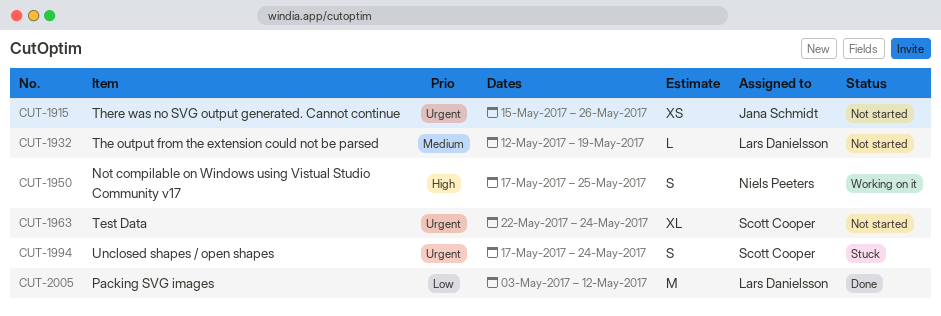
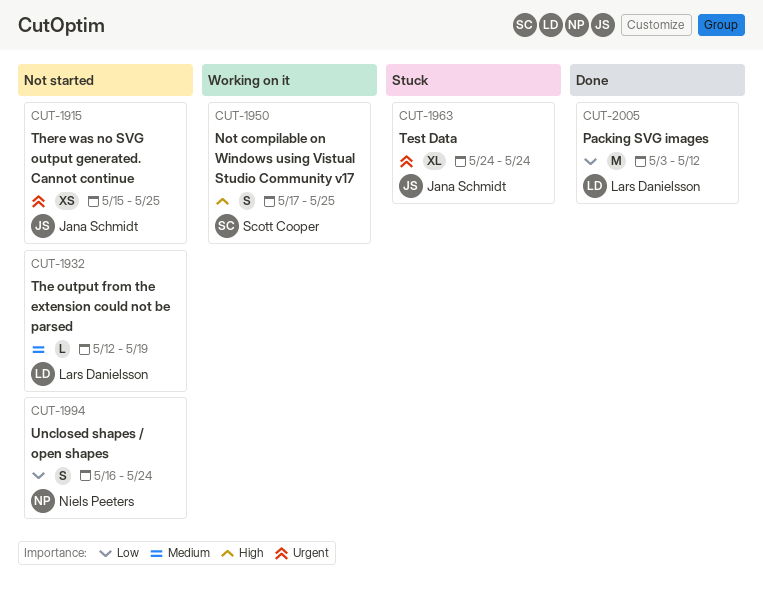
CUT-1915, due: May 26 -> May 25
CUT-1950, owner: Niels Peeters -> Scott Cooper
CUT-1963, status: Not started -> Stuck
CUT-1963, owner: Scott Cooper -> Jana Schmidt
CUT-1963, start: May 22 -> May 24
CUT-1994, status: Stuck -> Not started
CUT-1994, owner: Scott Cooper -> Niels Peeters
CUT-1994, priority: Urgent -> Low
CUT-1994, start: May 17 -> May 16

